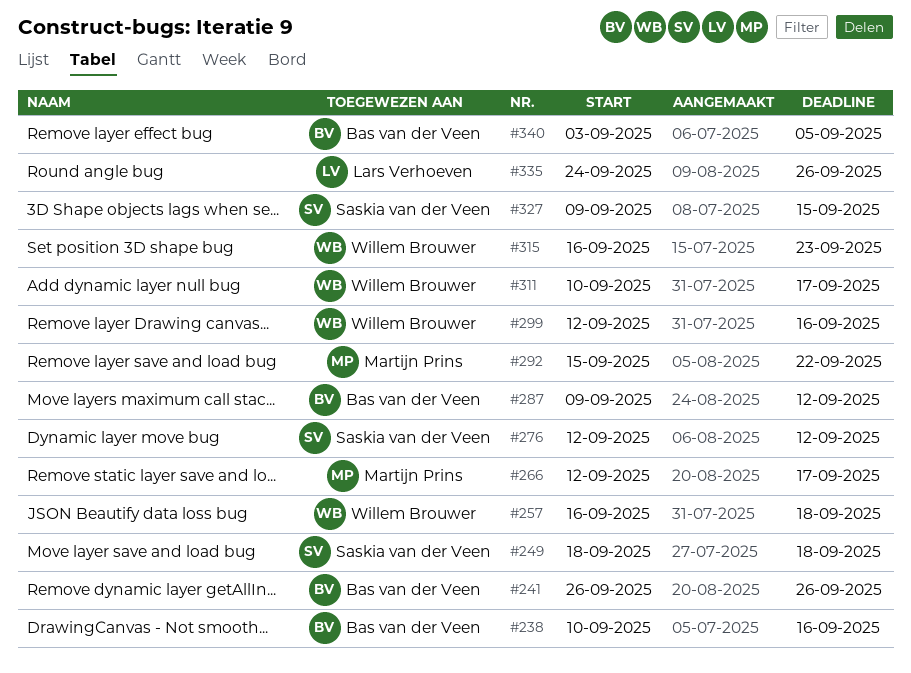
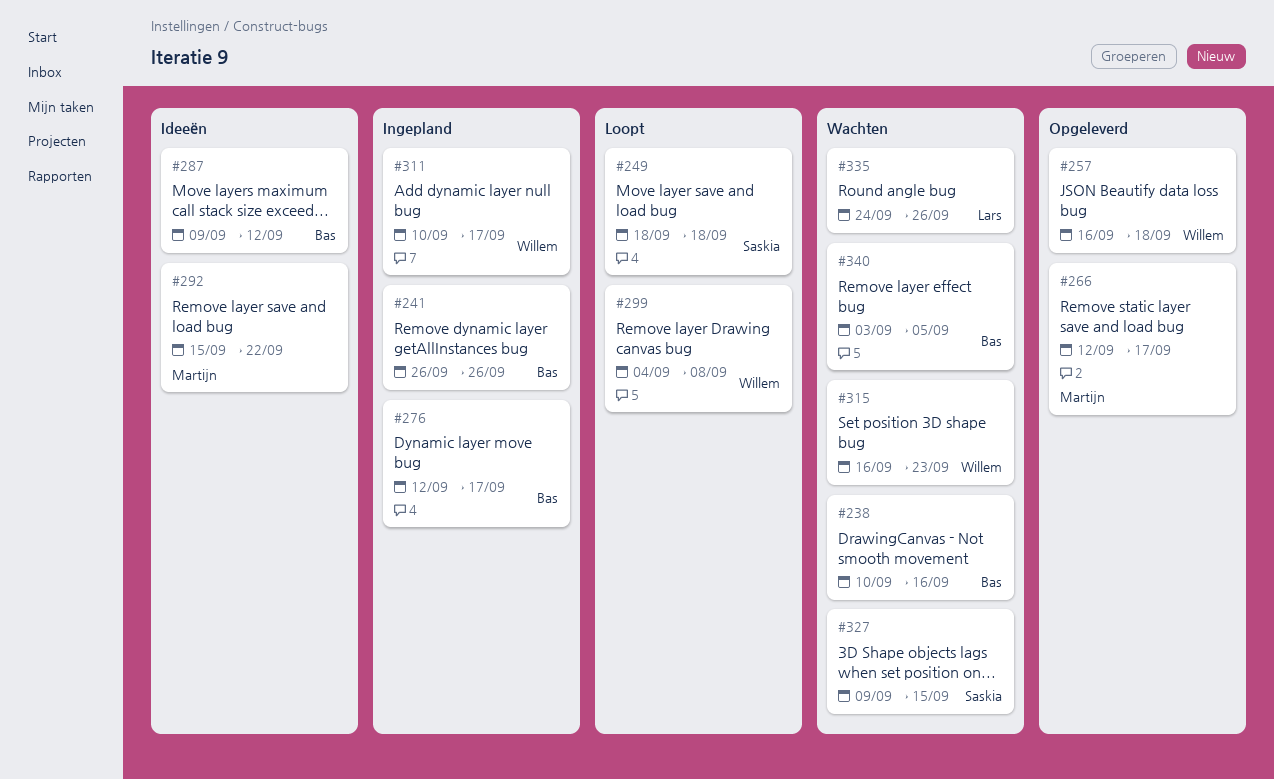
#276, owner: Saskia van der Veen -> Bas van der Veen
#276, due: Sep 12 -> Sep 17
#299, start: Sep 12 -> Sep 4
#299, due: Sep 16 -> Sep 8

